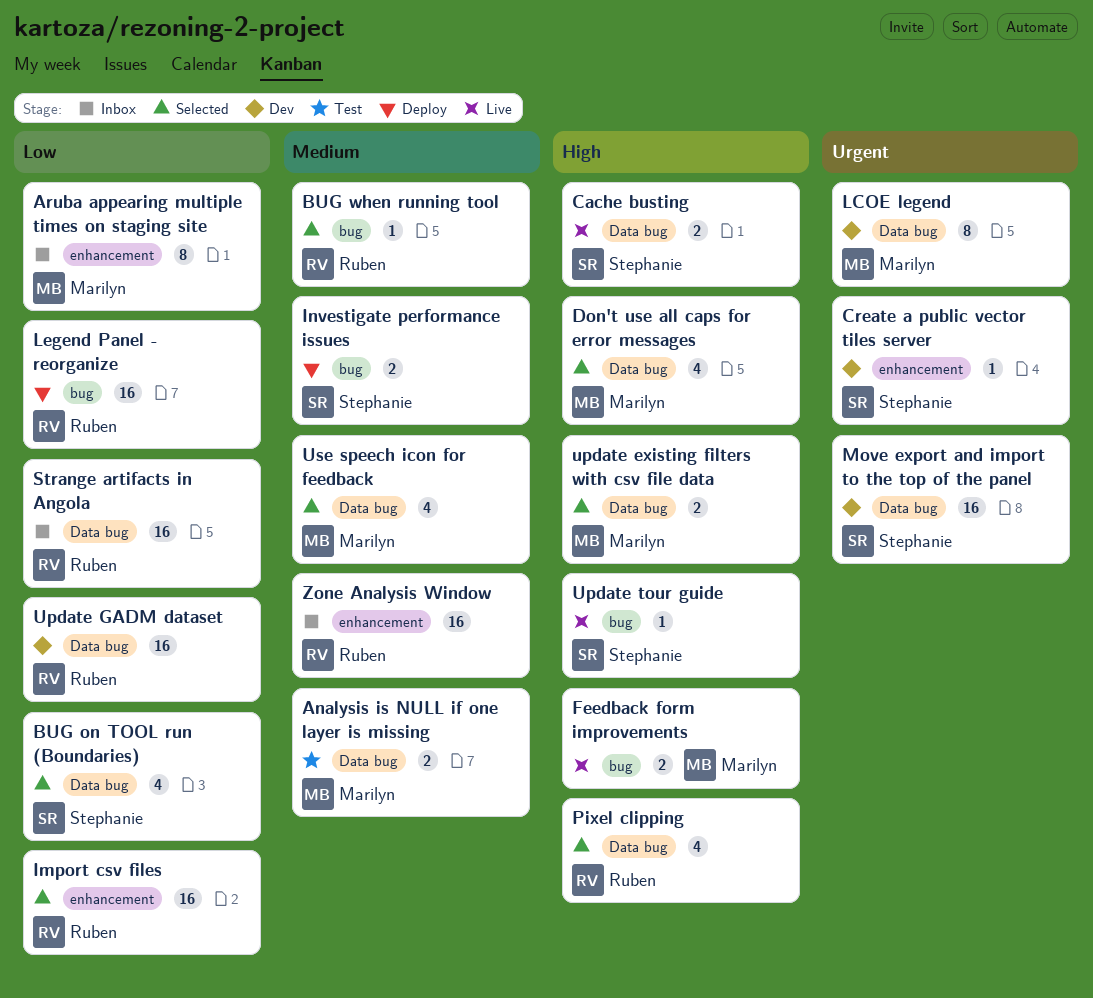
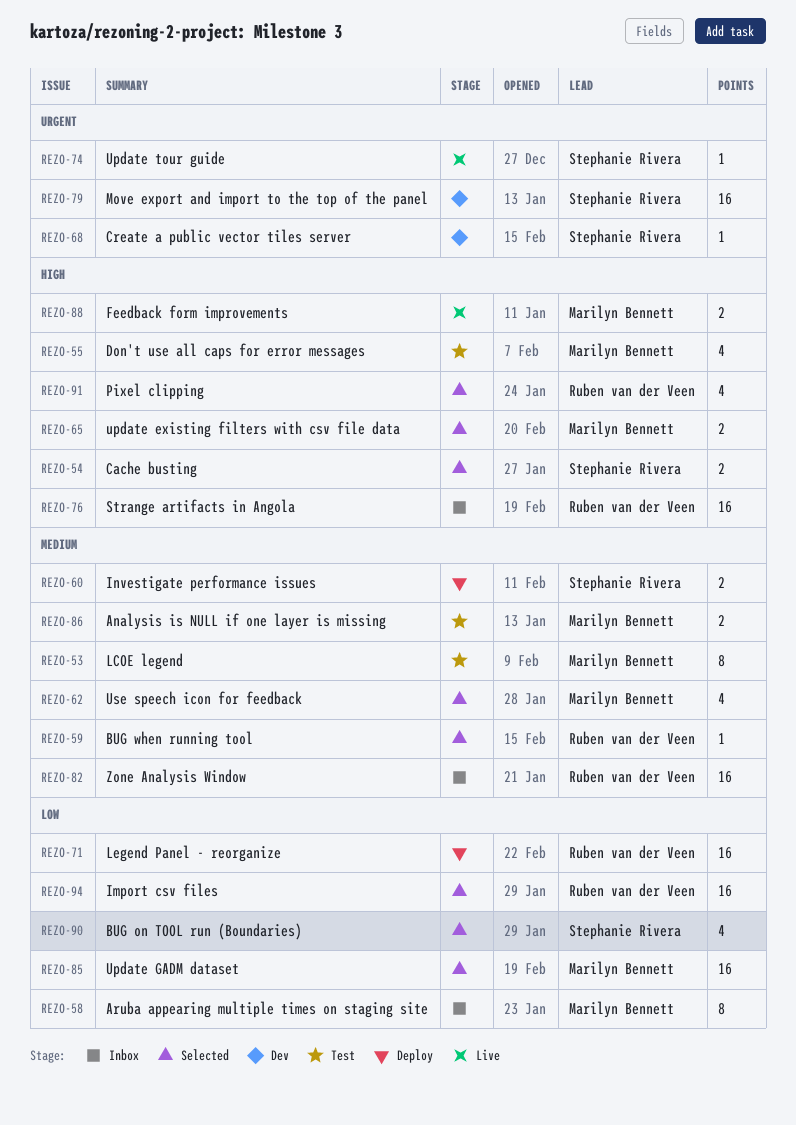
Cache busting, status: Live -> Selected
Don't use all caps for error messages, status: Selected -> Test
LCOE legend, status: Dev -> Test
LCOE legend, priority: Urgent -> Medium
Strange artifacts in Angola, priority: Low -> High
Update GADM dataset, status: Dev -> Selected
Update GADM dataset, owner: Ruben van der Veen -> Marilyn Bennett
Update tour guide, priority: High -> Urgent

